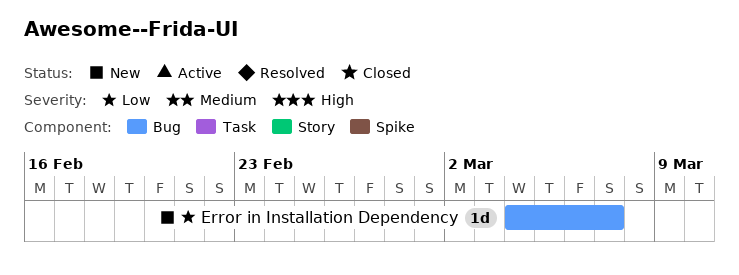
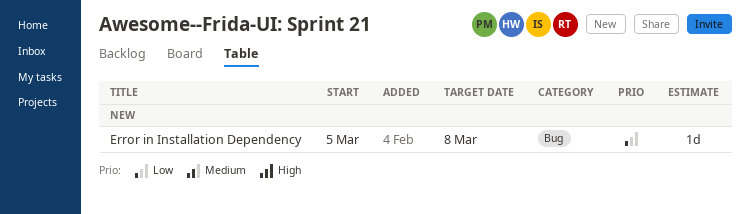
Error in Installation Dependency, start: Mar 4 -> Mar 5
Error in Installation Dependency, due: Mar 7 -> Mar 8

